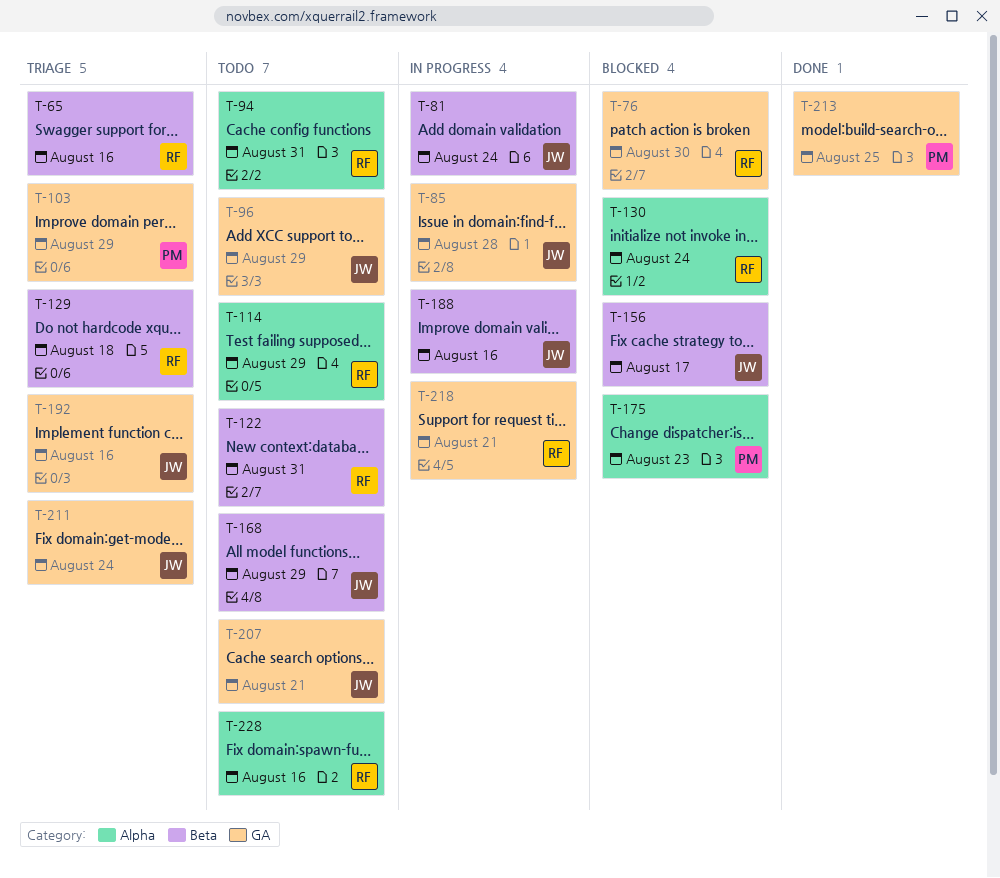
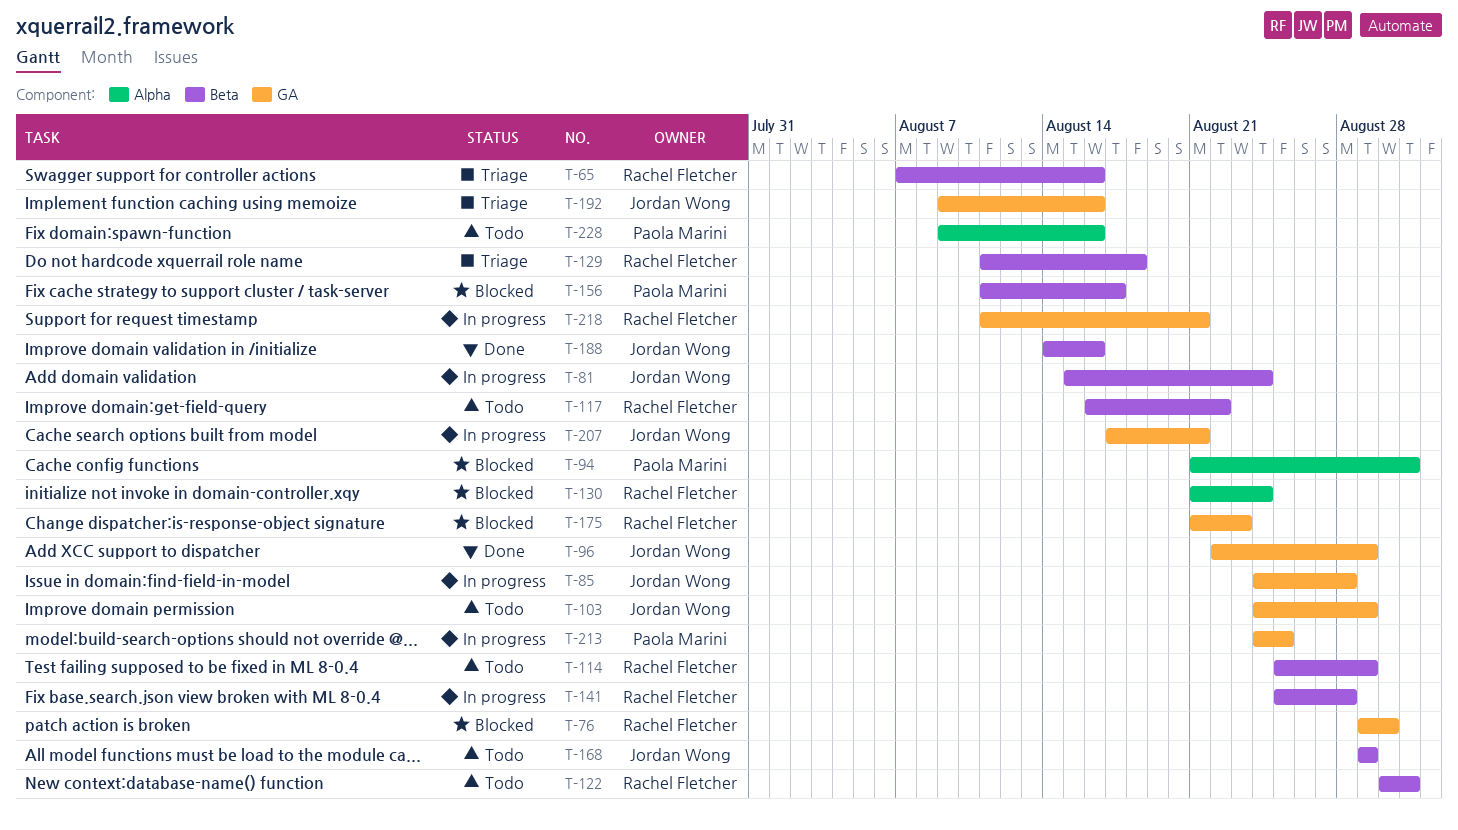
T-94, status: Todo -> Blocked
T-94, owner: Rachel Fletcher -> Paola Marini
T-96, status: Todo -> Done
T-103, status: Triage -> Todo
T-103, owner: Paola Marini -> Jordan Wong
T-114, label: Alpha -> Beta
T-117: none -> present
T-141: none -> present
T-156, owner: Jordan Wong -> Paola Marini
T-175, owner: Paola Marini -> Rachel Fletcher
T-175, label: Alpha -> GA
T-188, status: In progress -> Done
T-207, status: Todo -> In progress
T-211: present -> none
T-213, status: Done -> In progress
T-228, owner: Rachel Fletcher -> Paola Marini

